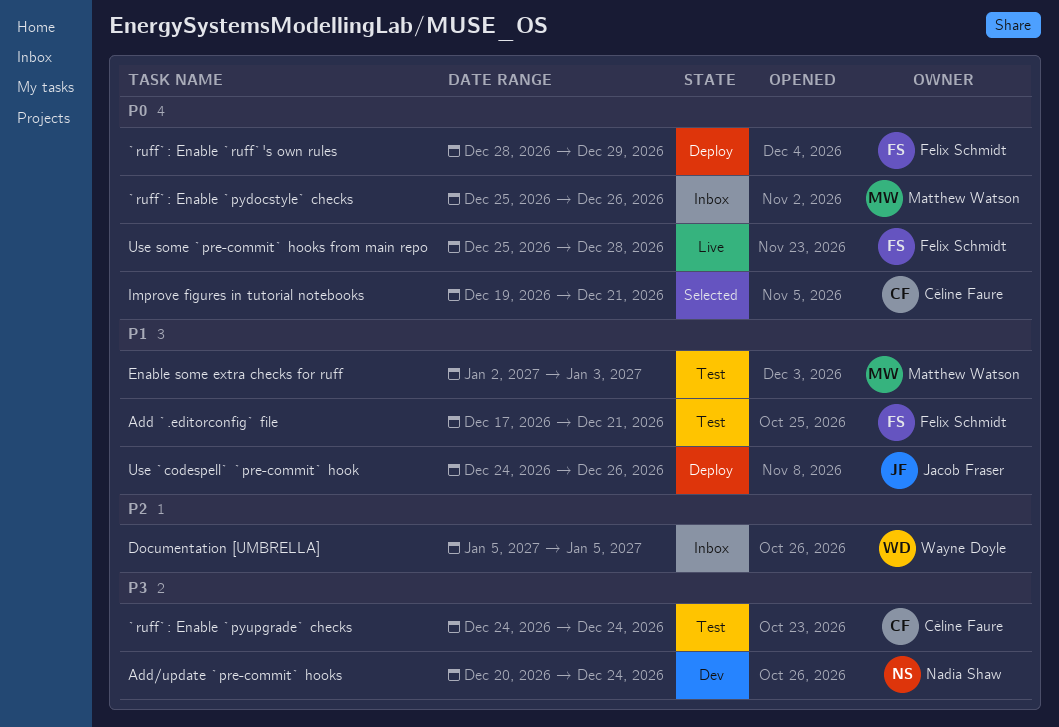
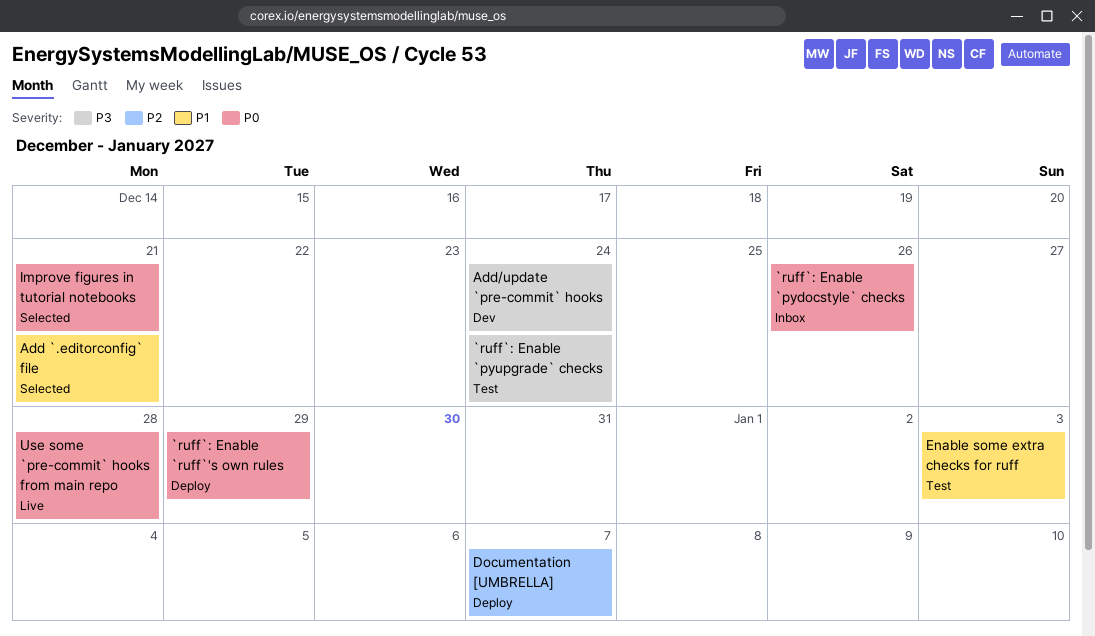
Add `.editorconfig` file, status: Test -> Selected
Documentation [UMBRELLA], status: Inbox -> Deploy
Documentation [UMBRELLA], due: Jan 5 -> Jan 7
Use `codespell` `pre-commit` hook: present -> none

